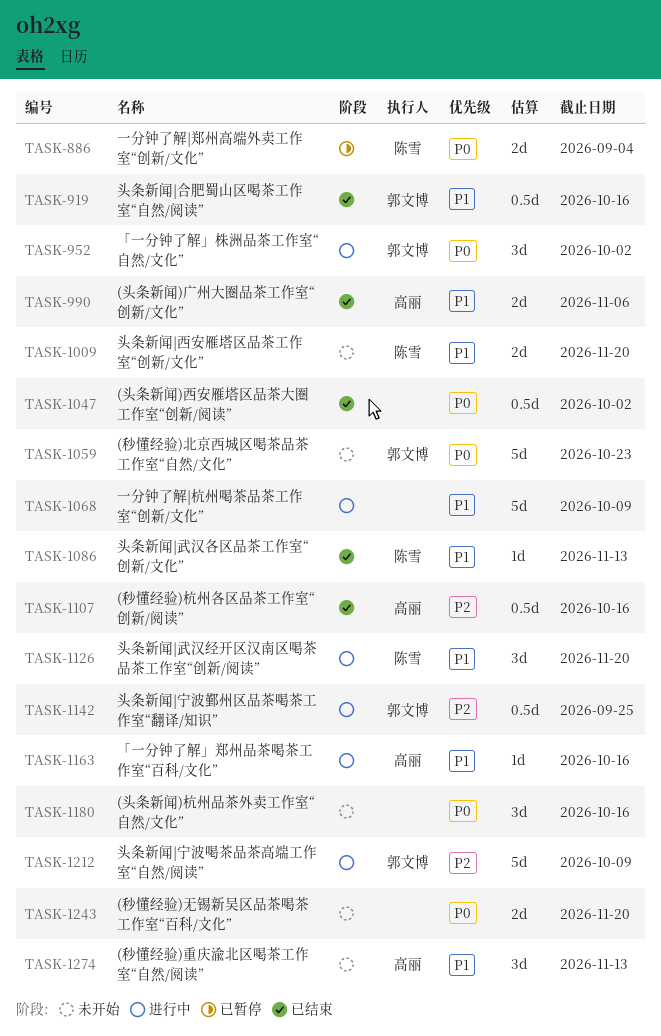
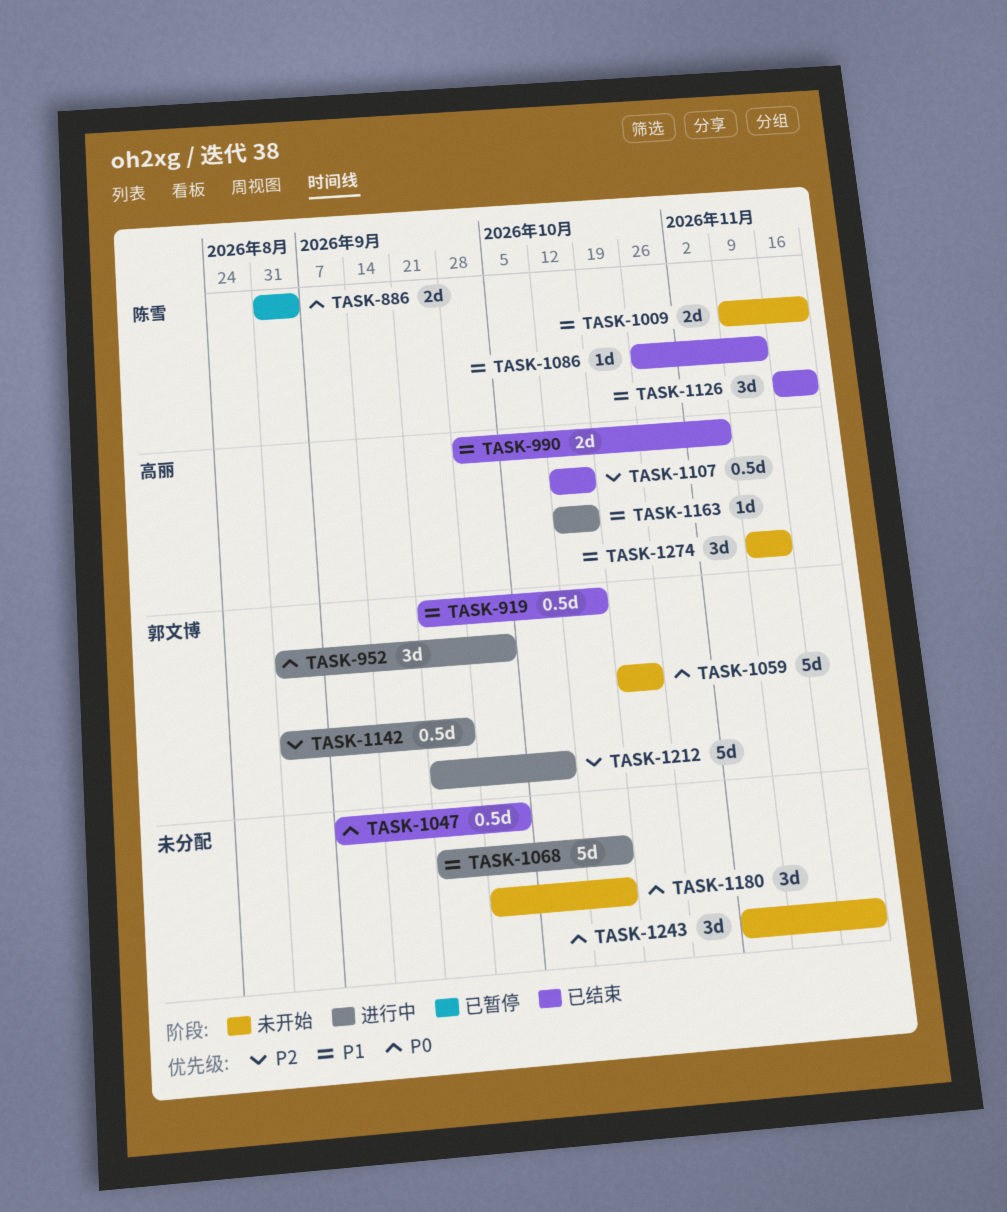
TASK-1068, due: Oct 9 -> Oct 16
TASK-1126, status: 进行中 -> 已结束
TASK-1243, estimate: 2d -> 3d

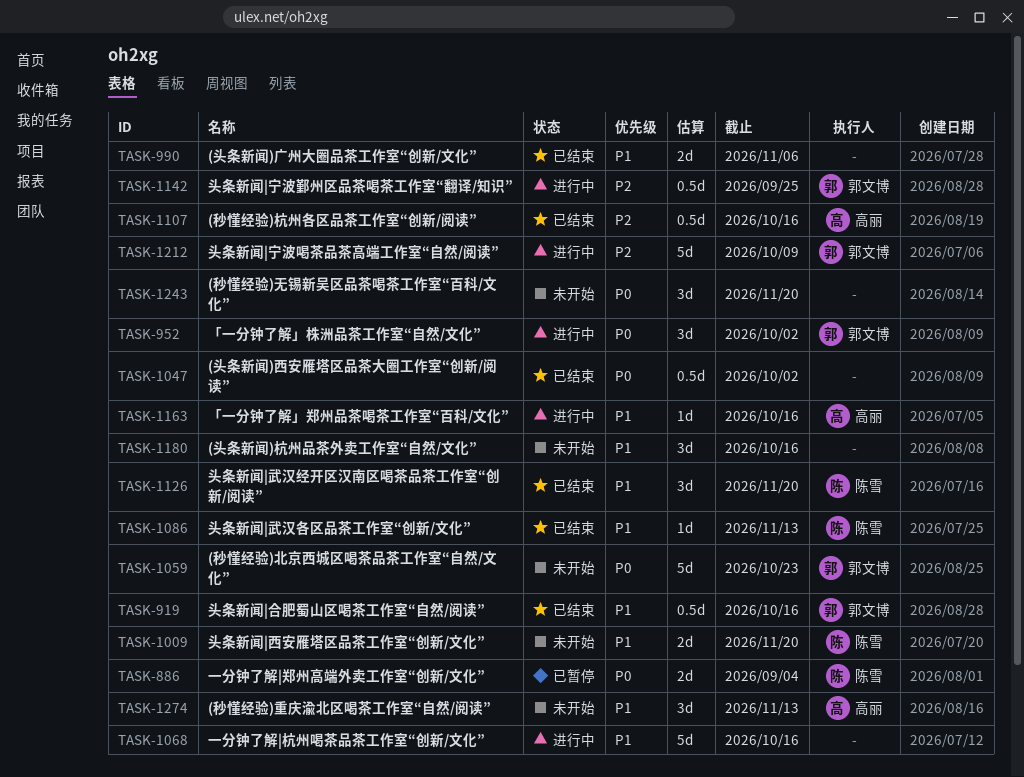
TASK-990, owner: 高丽 -> none
TASK-1180, priority: P0 -> P1

